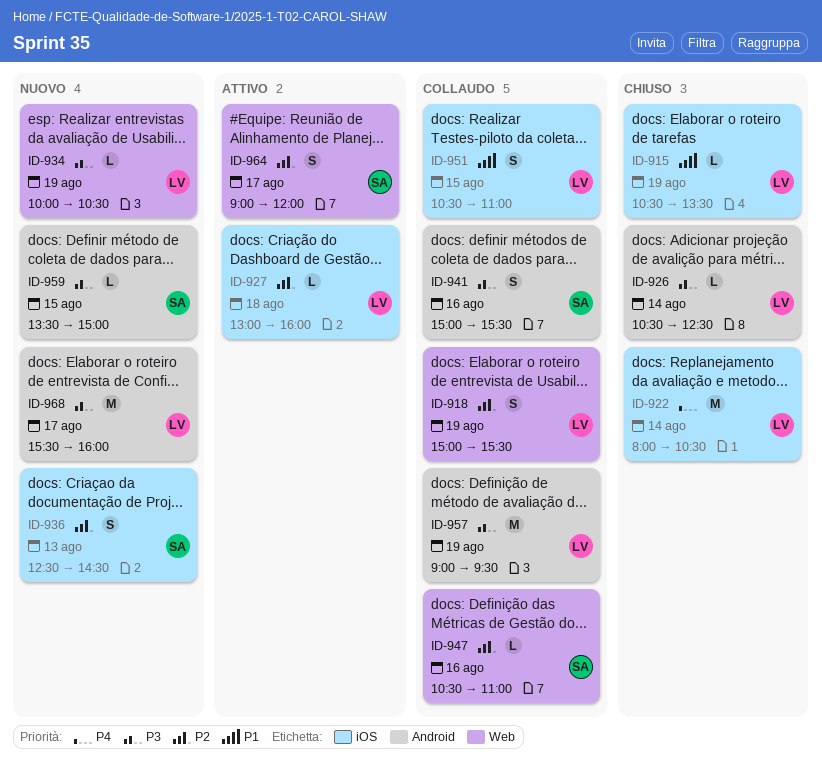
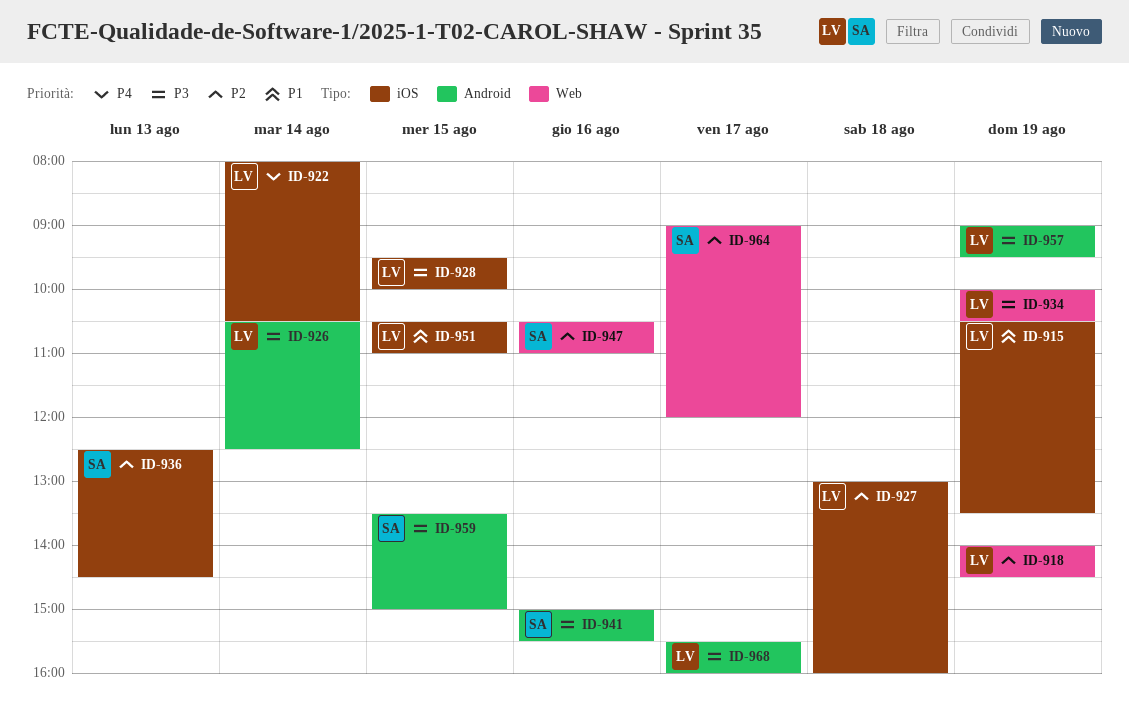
ID-918, begins: 15:00 -> 14:00
ID-918, ends: 15:30 -> 14:30
ID-928: none -> present

